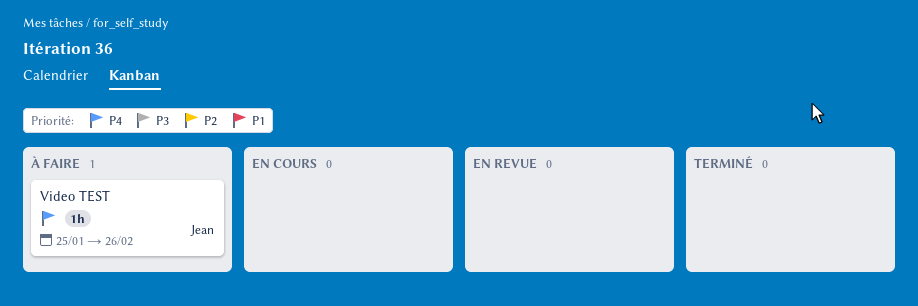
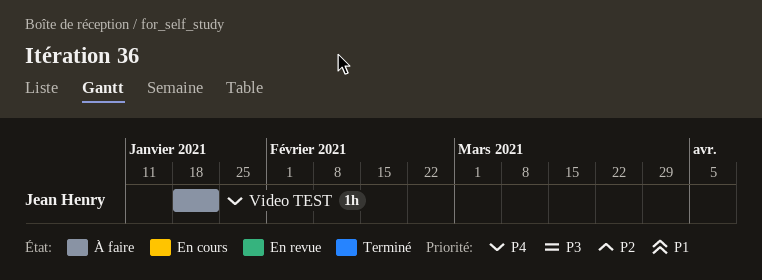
Video TEST, start: Jan 25 -> Jan 18
Video TEST, due: Feb 26 -> Jan 22

